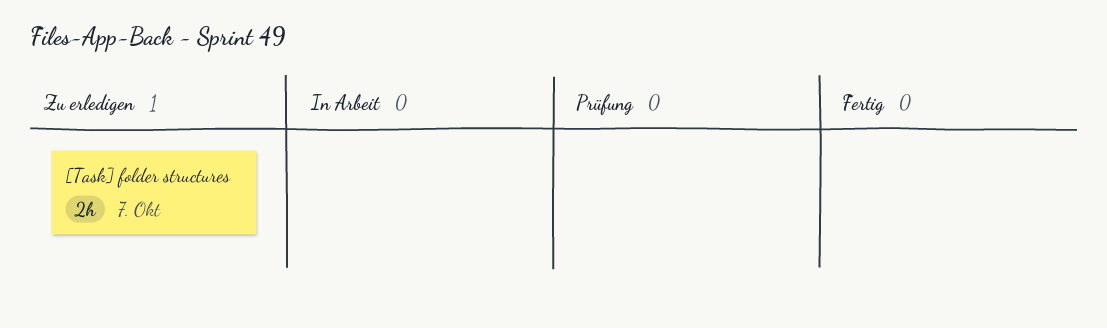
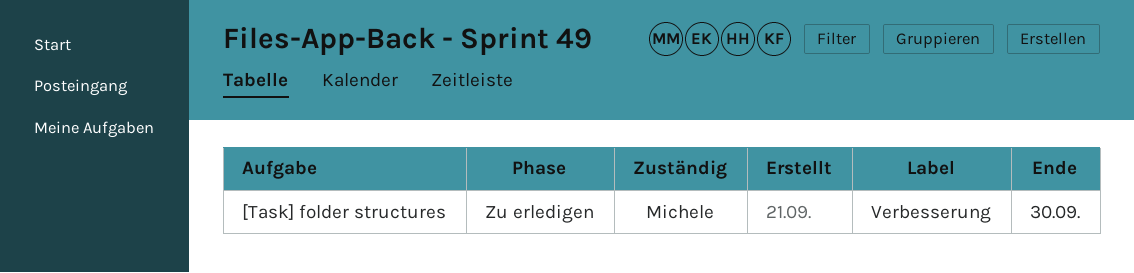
[Task] folder structures, due: Oct 7 -> Sep 30

